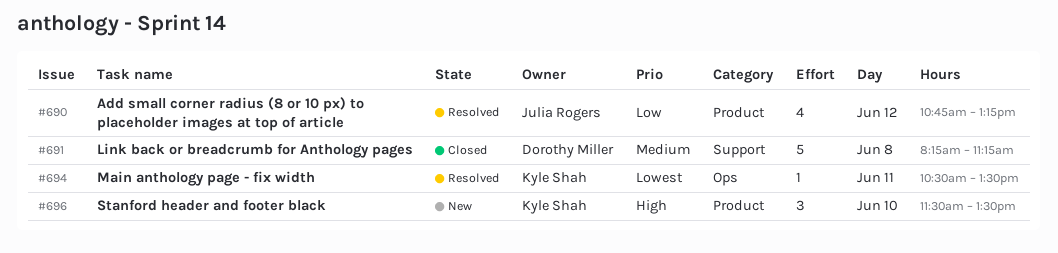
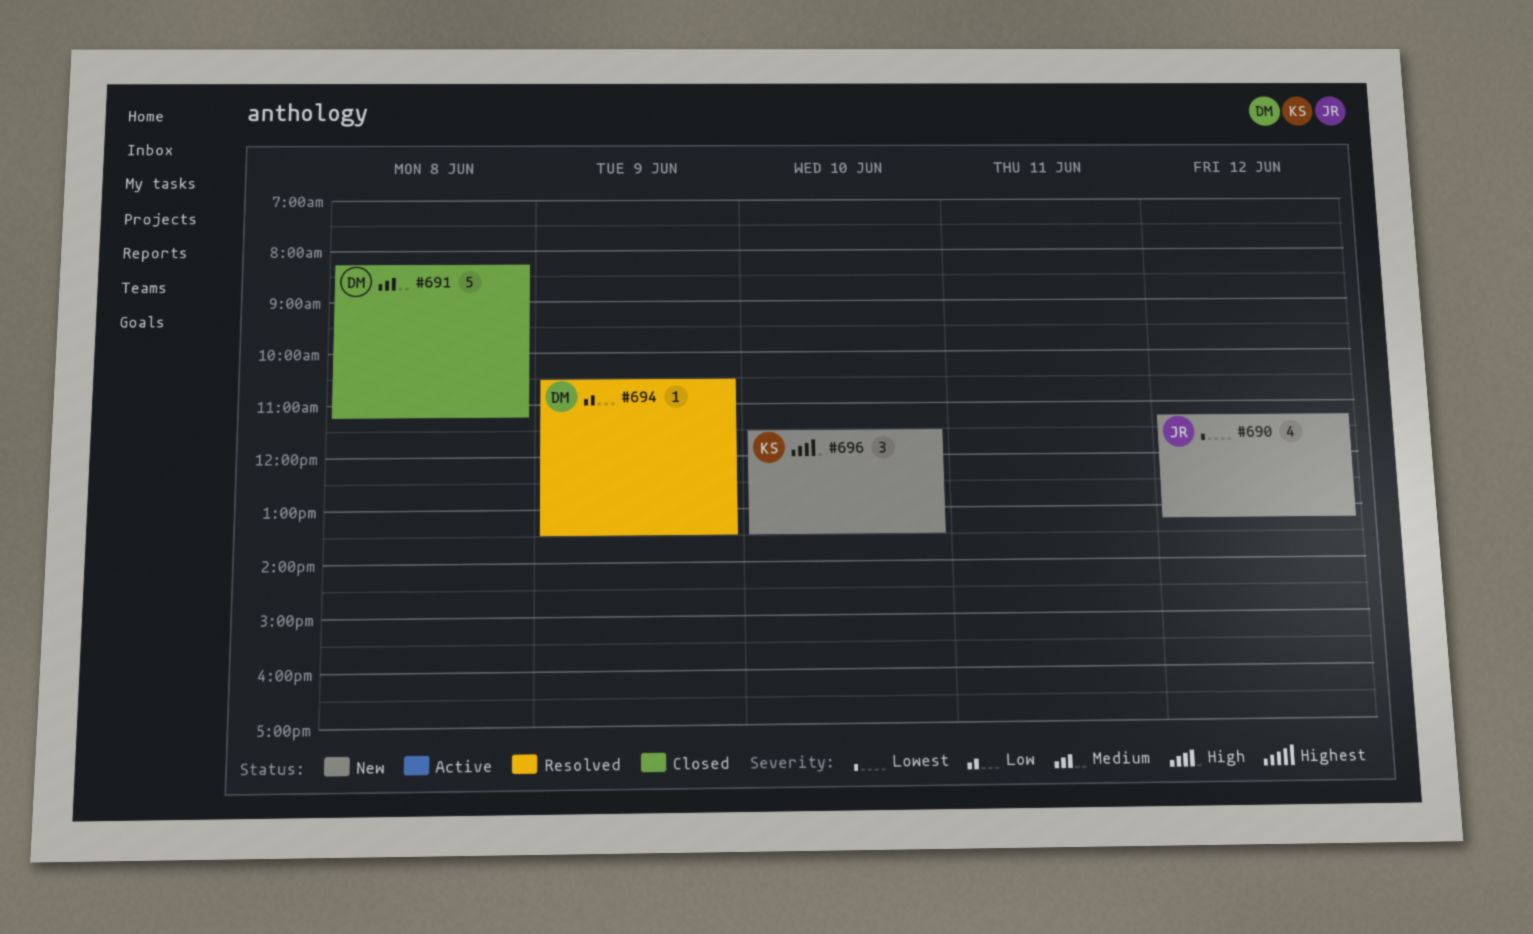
#690, status: Resolved -> New
#690, priority: Low -> Lowest
#690, begins: 10:45 -> 11:15
#694, owner: Kyle Shah -> Dorothy Miller
#694, priority: Lowest -> Low
#694, day: Jun 11 -> Jun 9

